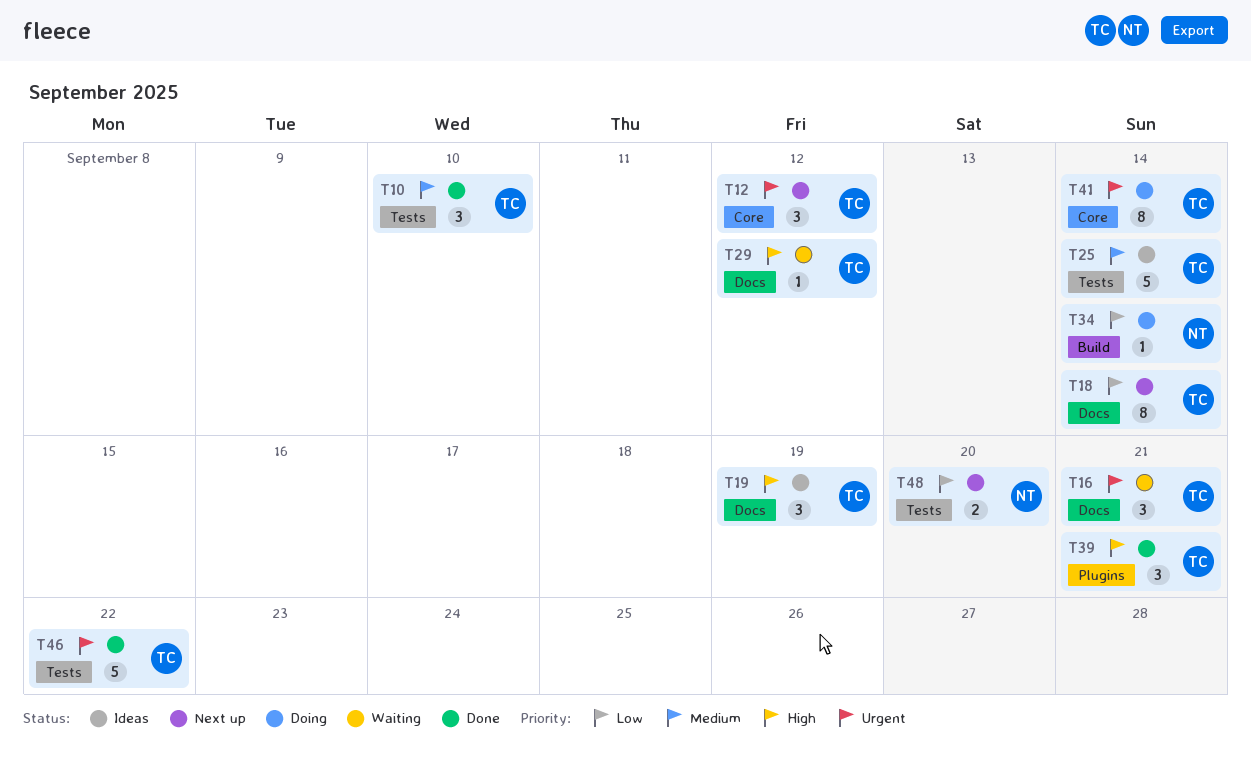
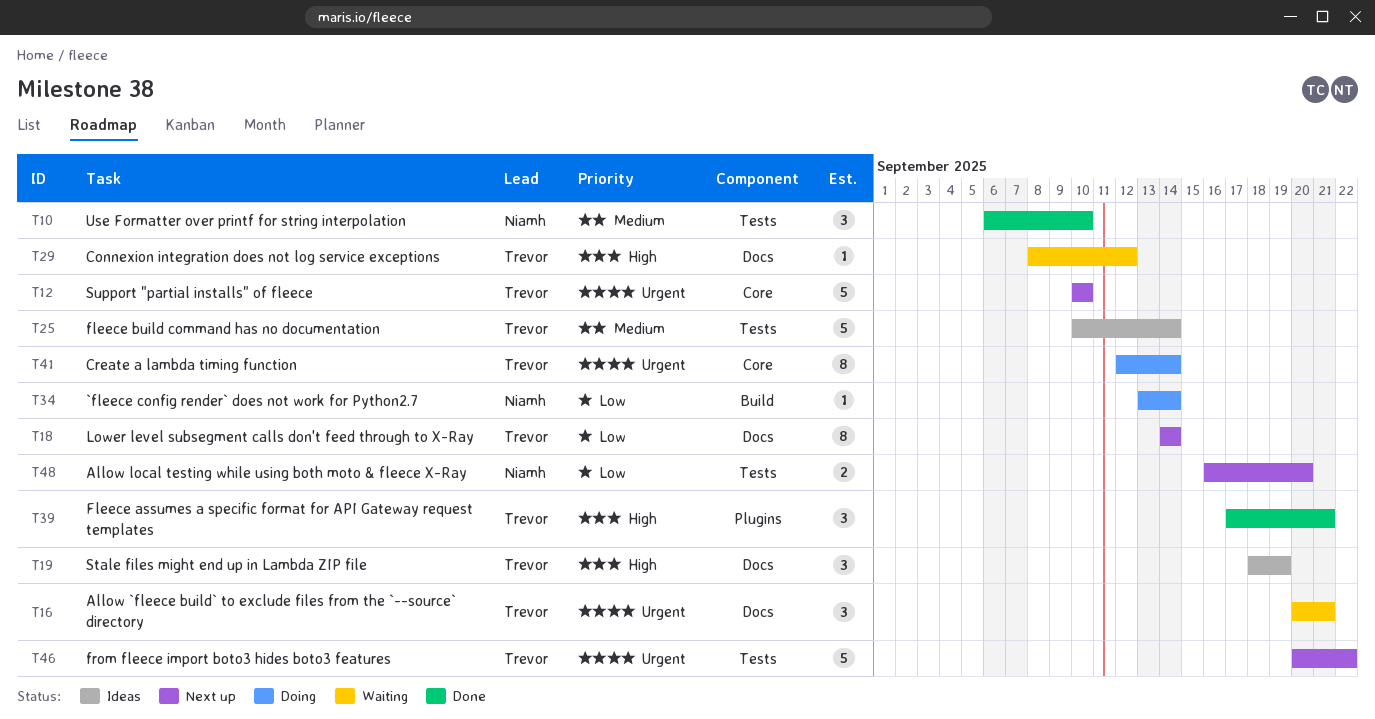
T10, owner: Trevor -> Niamh
T12, estimate: 3 -> 5
T12, due: Sep 12 -> Sep 10
T46, status: Done -> Next up

